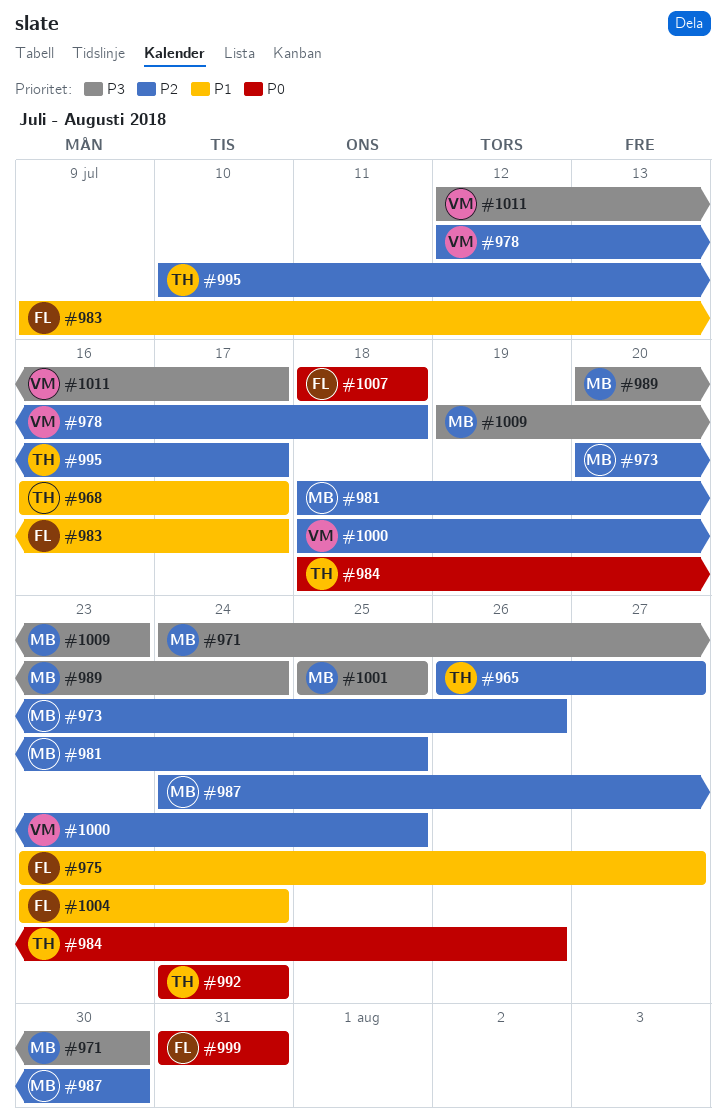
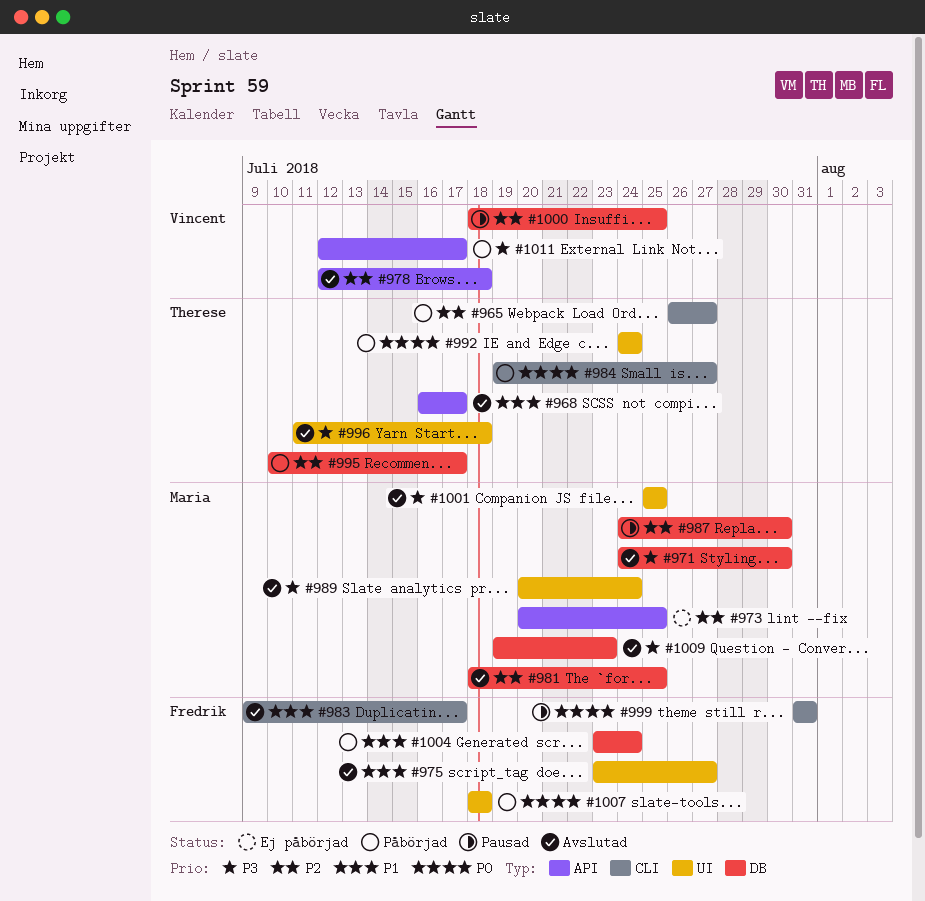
#973, due: Jul 26 -> Jul 25
#984, start: Jul 18 -> Jul 19
#984, due: Jul 26 -> Jul 27
#996: none -> present

